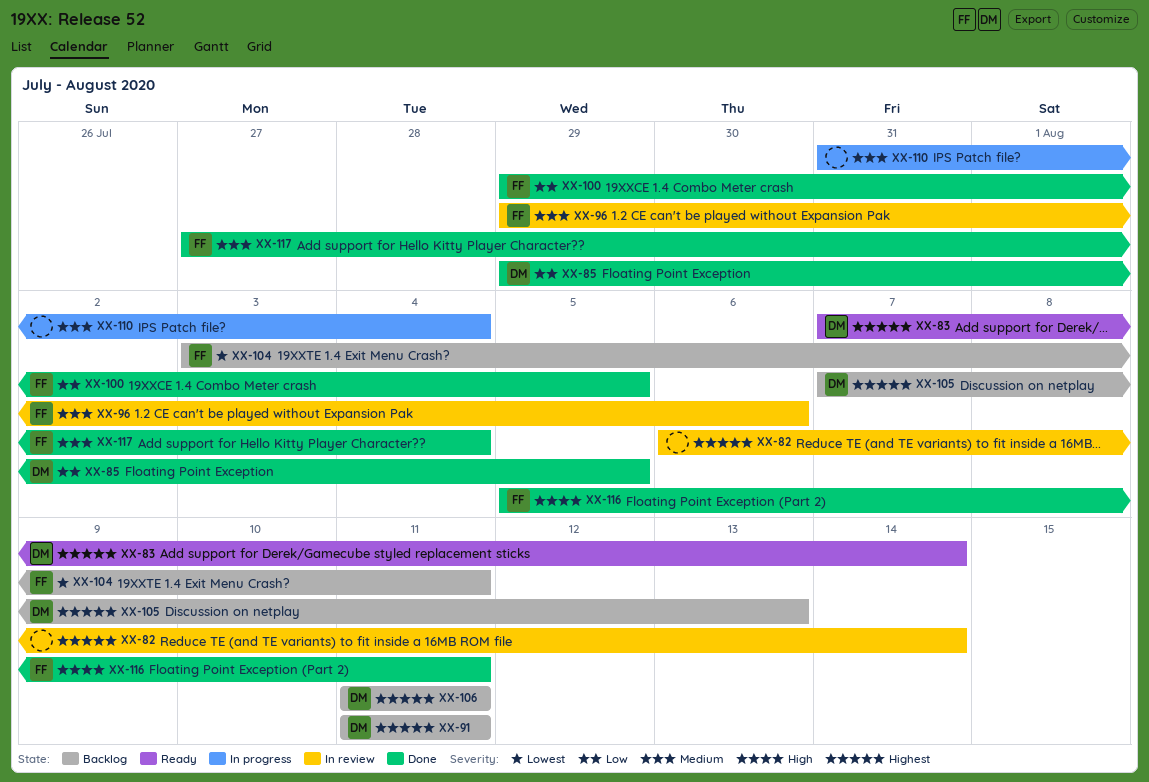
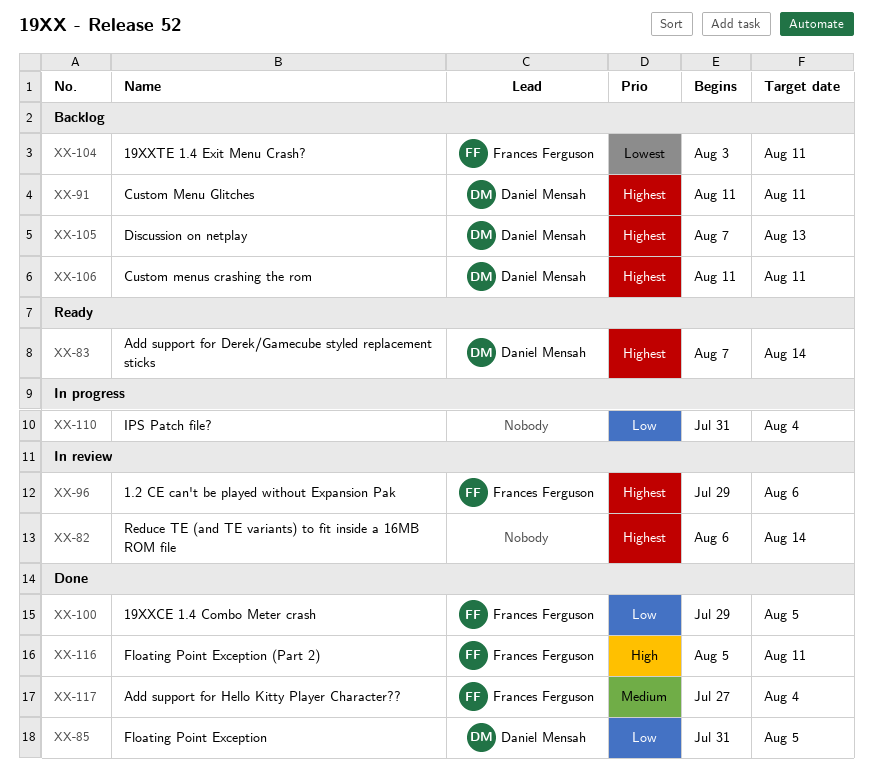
XX-85, start: Jul 29 -> Jul 31
XX-96, priority: Medium -> Highest
XX-110, priority: Medium -> Low

